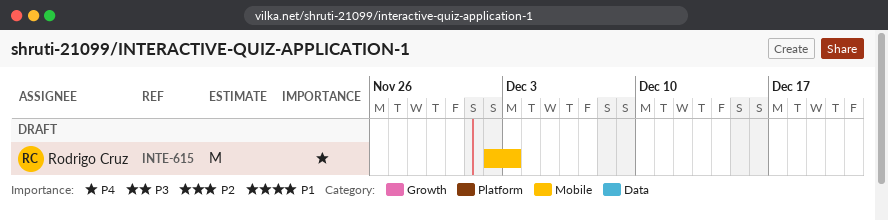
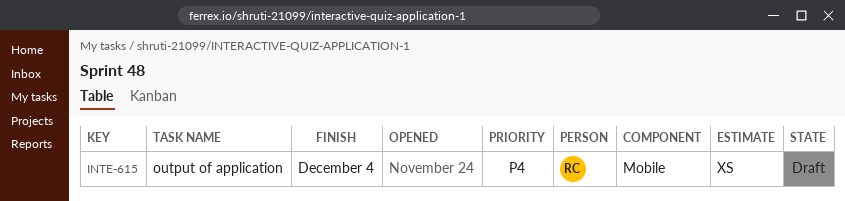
INTE-615, estimate: M -> XS
INTE-615, due: Dec 3 -> Dec 4

